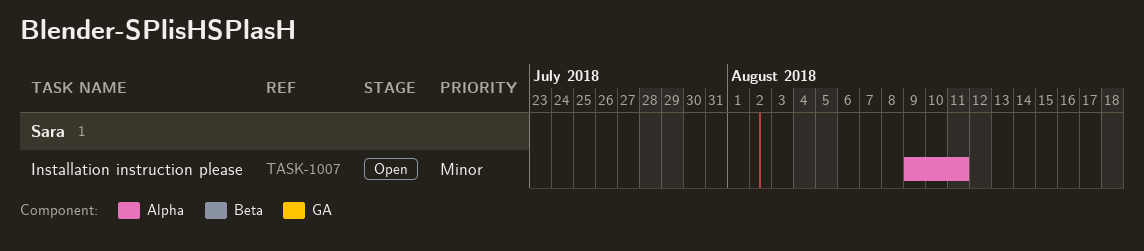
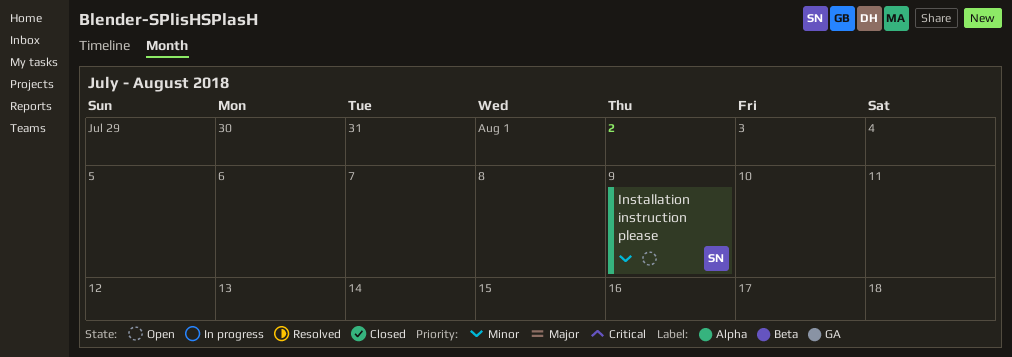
Installation instruction please, due: Aug 11 -> Aug 9

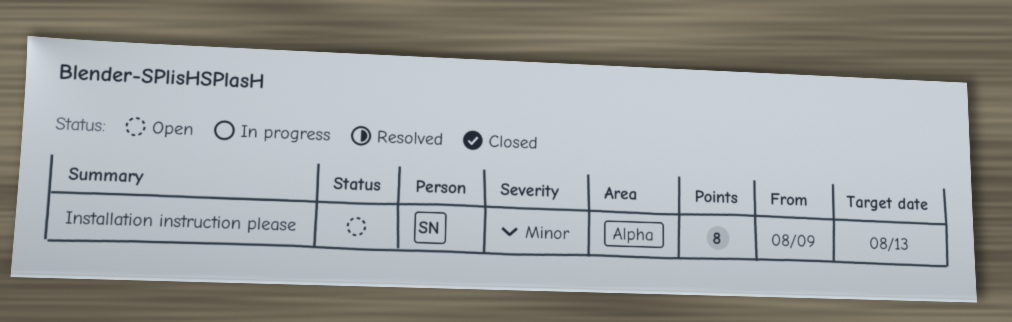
Installation instruction please, due: Aug 9 -> Aug 13

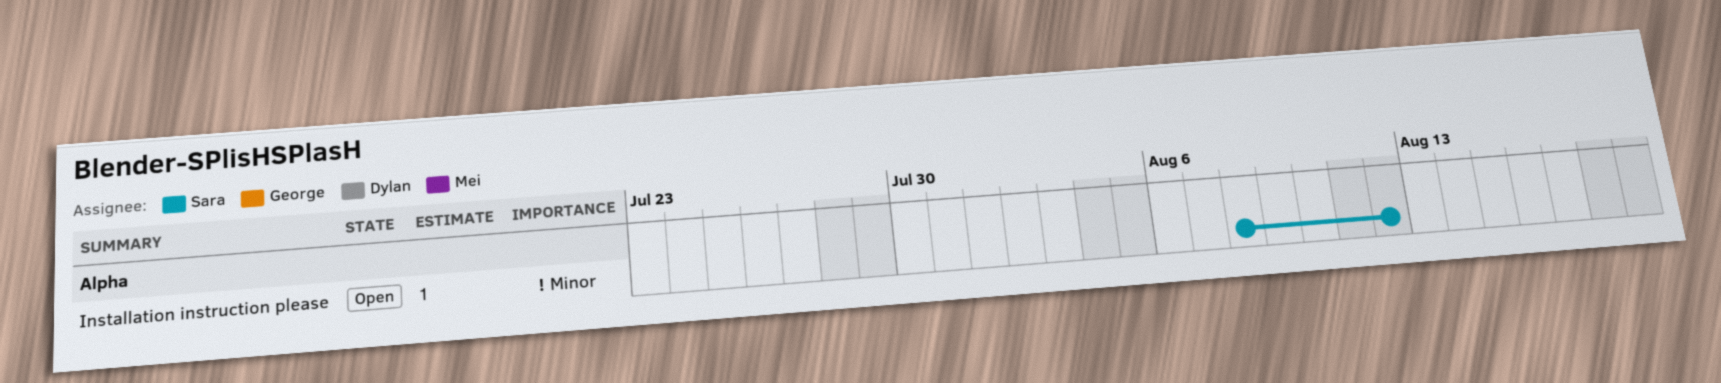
Installation instruction please, estimate: 8 -> 1
Installation instruction please, start: Aug 9 -> Aug 8
Installation instruction please, due: Aug 13 -> Aug 12

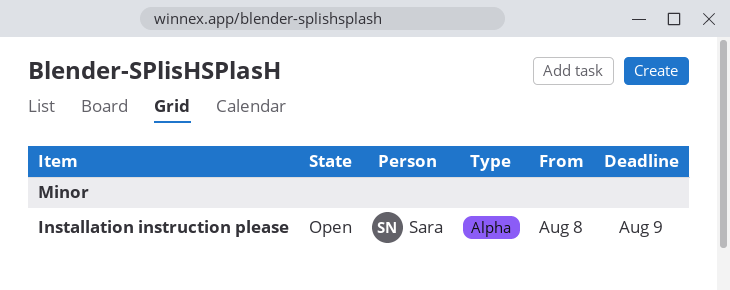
Installation instruction please, due: Aug 12 -> Aug 9

